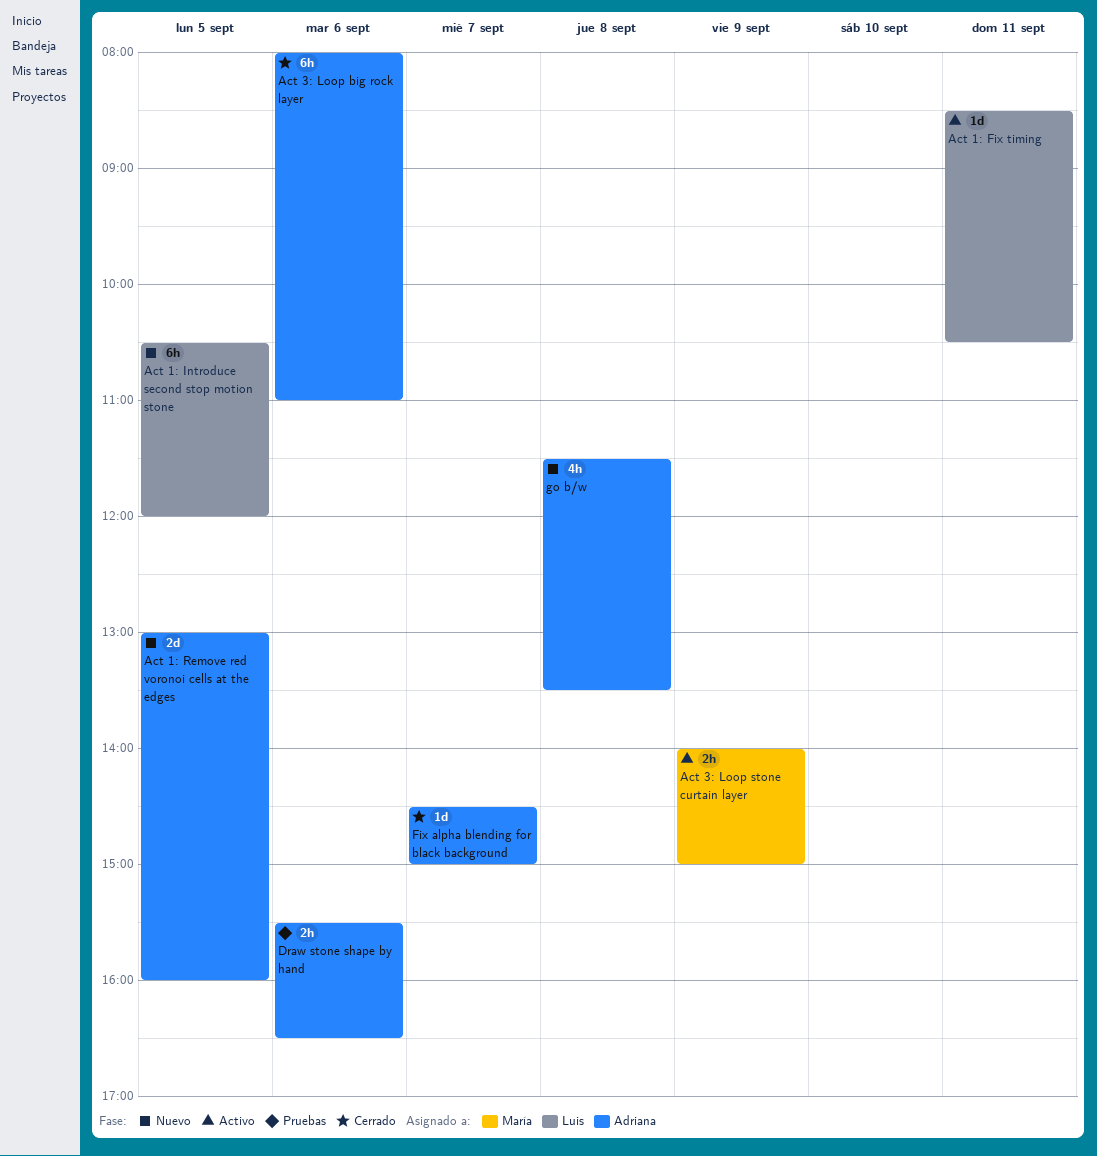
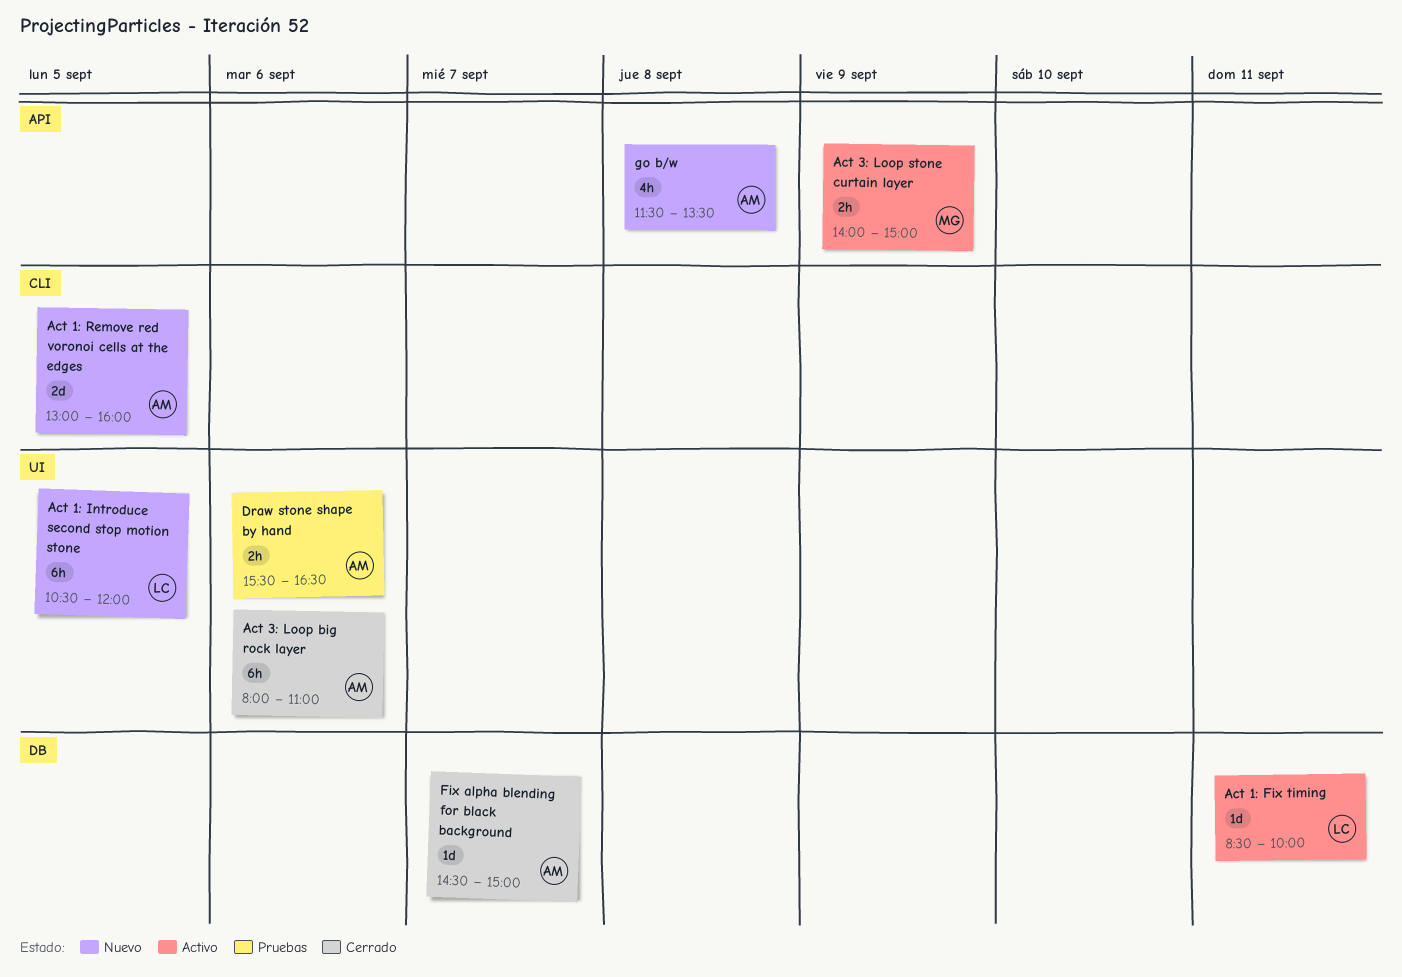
Act 1: Fix timing, ends: 10:30 -> 10:00

